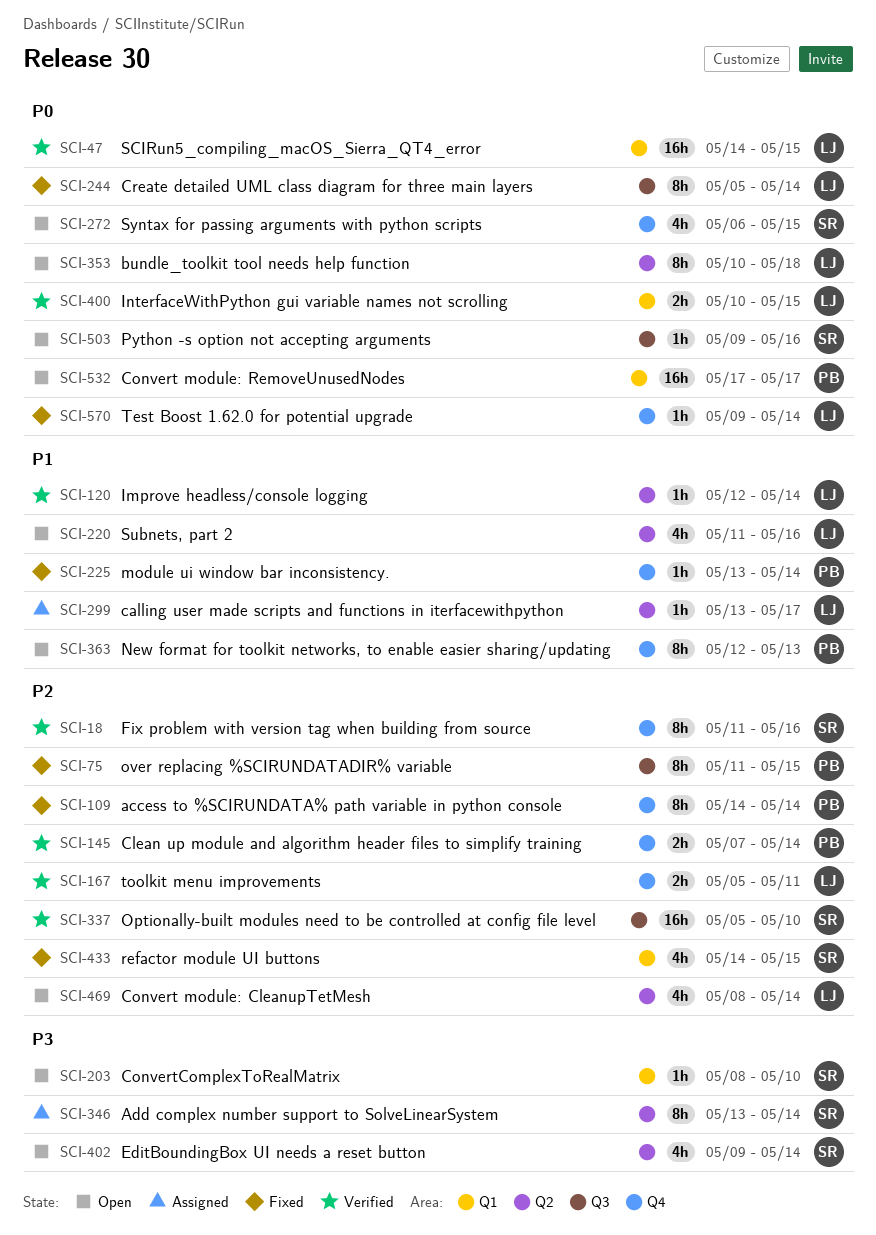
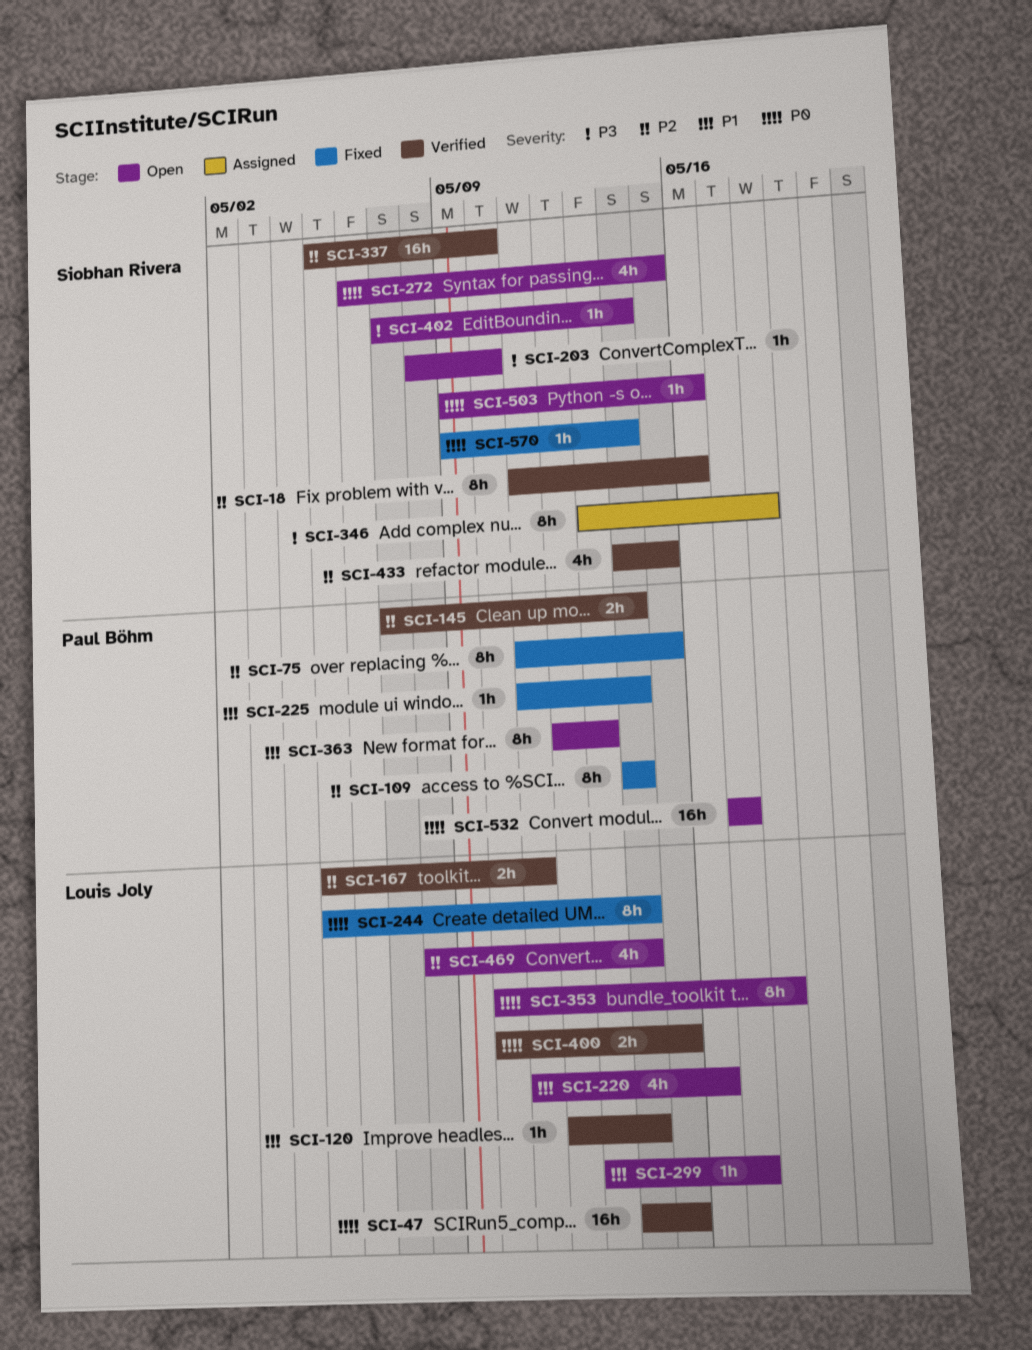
SCI-225, start: May 13 -> May 11
SCI-299, status: Assigned -> Open
SCI-346, due: May 14 -> May 18
SCI-402, estimate: 4h -> 1h
SCI-402, start: May 9 -> May 7
SCI-433, status: Fixed -> Verified
SCI-570, owner: Louis Joly -> Siobhan Rivera

